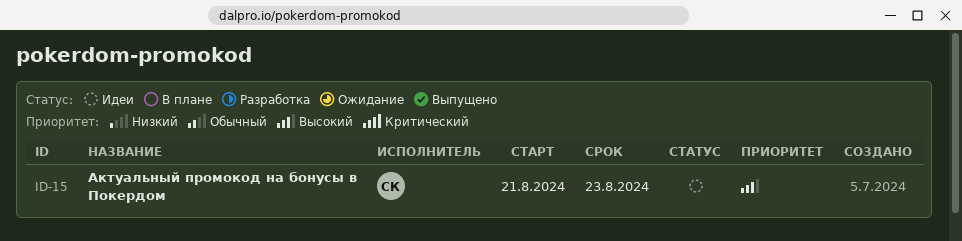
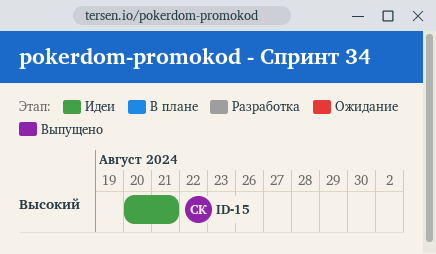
ID-15, start: Aug 21 -> Aug 20
ID-15, due: Aug 23 -> Aug 21

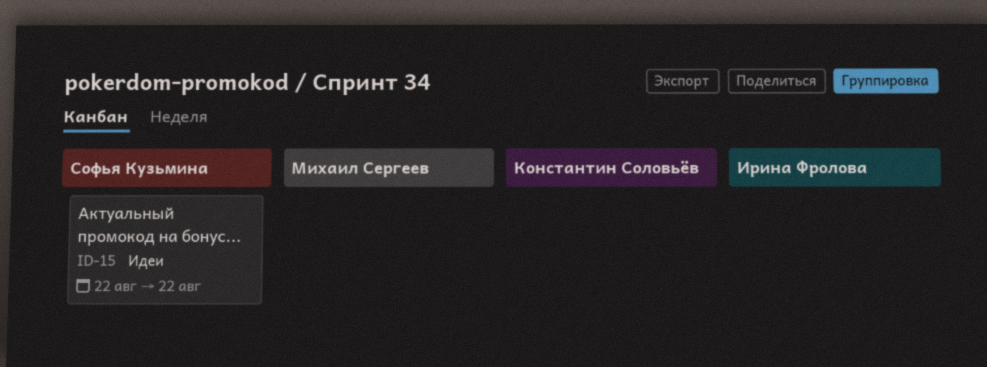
ID-15, start: Aug 20 -> Aug 22
ID-15, due: Aug 21 -> Aug 22

